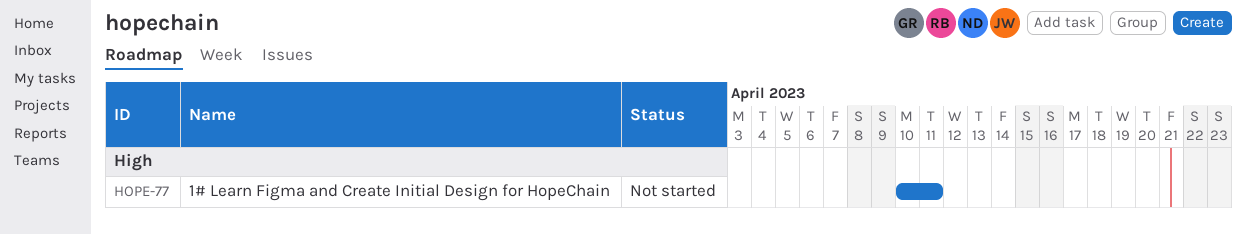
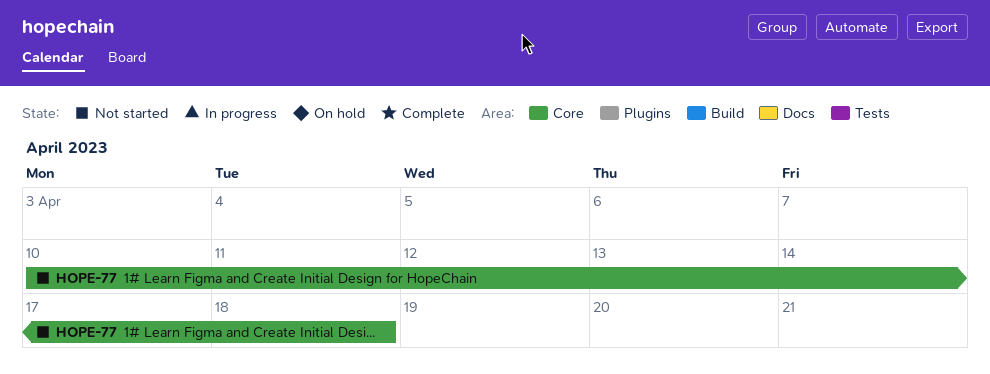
HOPE-77, due: Apr 11 -> Apr 18

